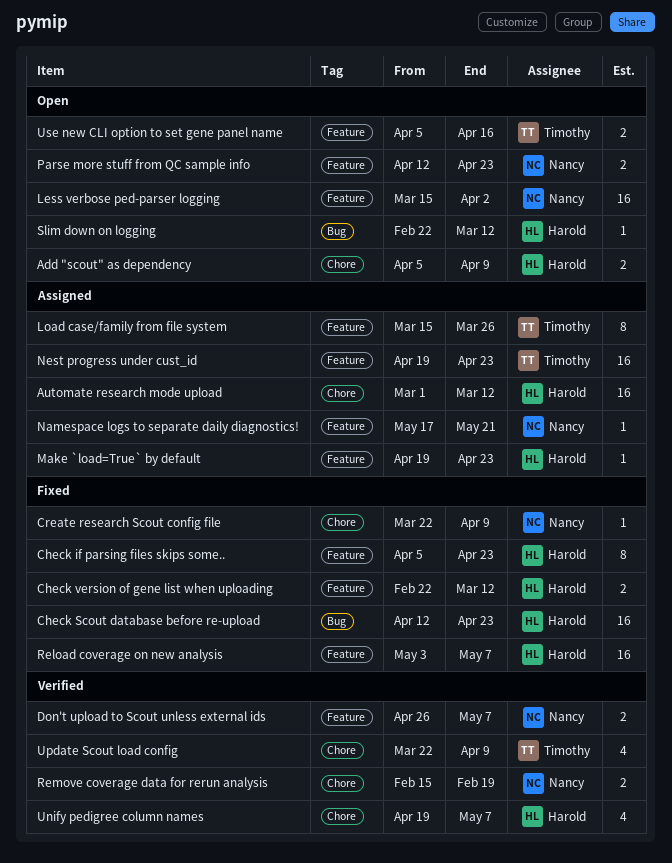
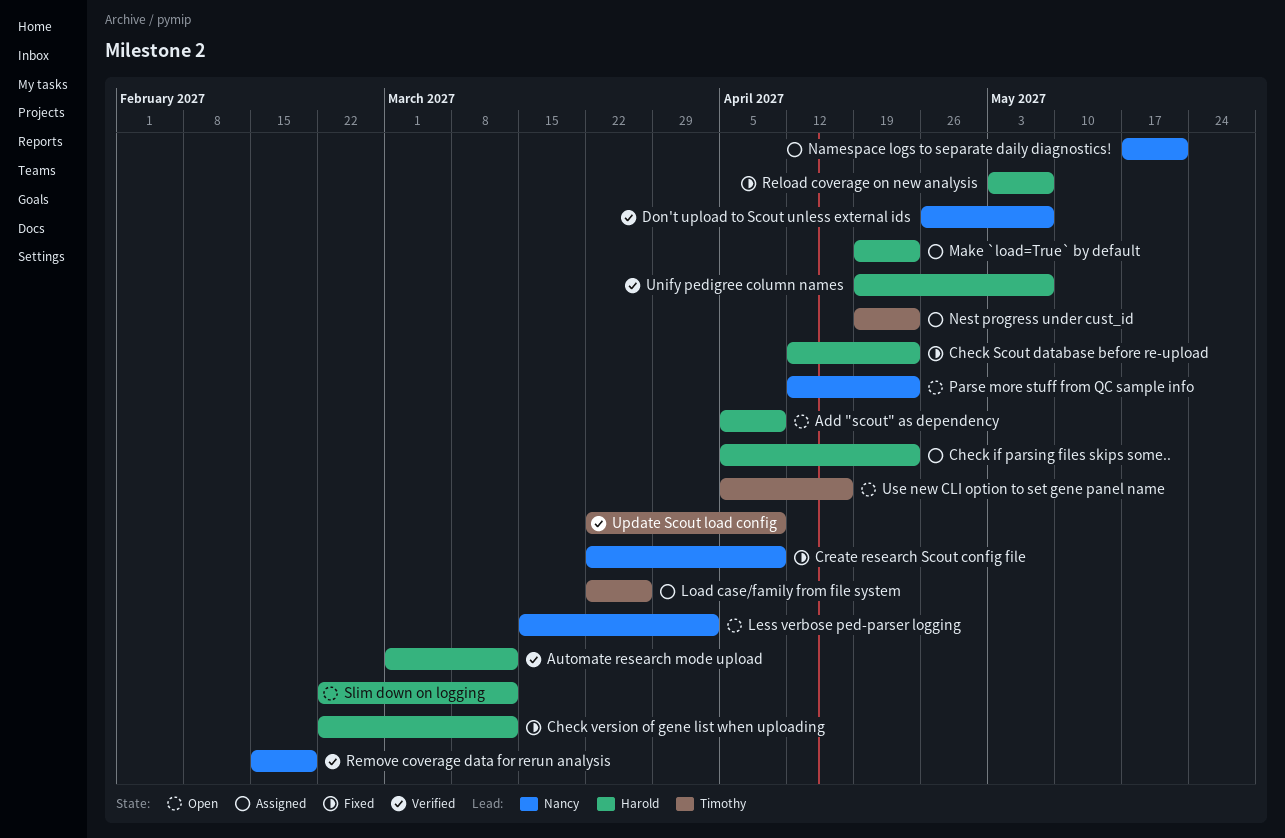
Automate research mode upload, status: Assigned -> Verified
Check if parsing files skips some.., status: Fixed -> Assigned
Load case/family from file system, start: Mar 15 -> Mar 22

